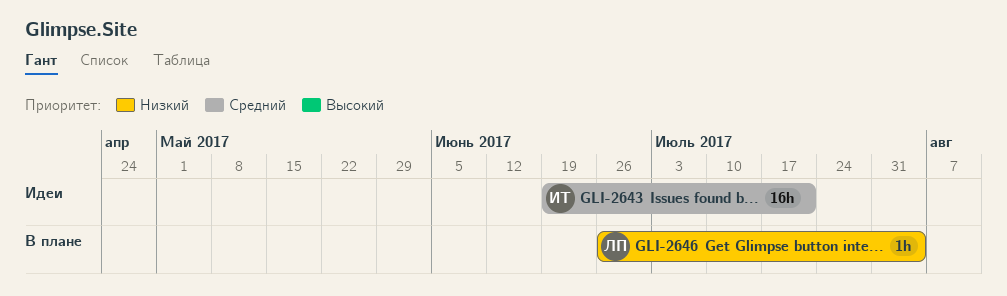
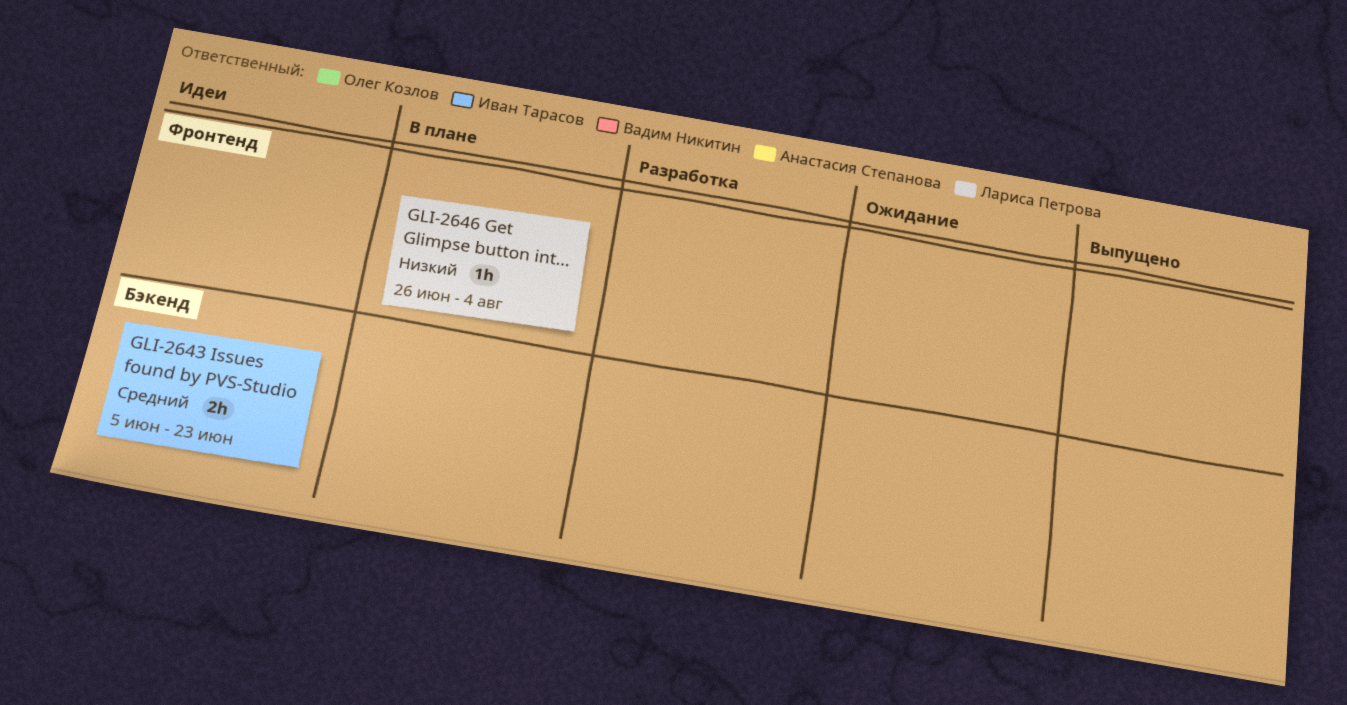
GLI-2643, estimate: 16h -> 2h
GLI-2643, start: Jun 19 -> Jun 5
GLI-2643, due: Jul 21 -> Jun 23

